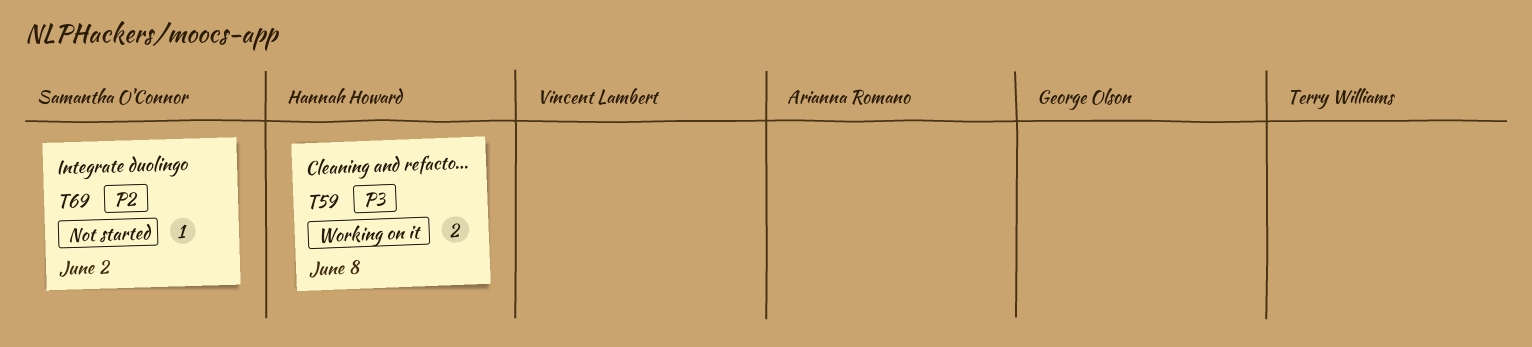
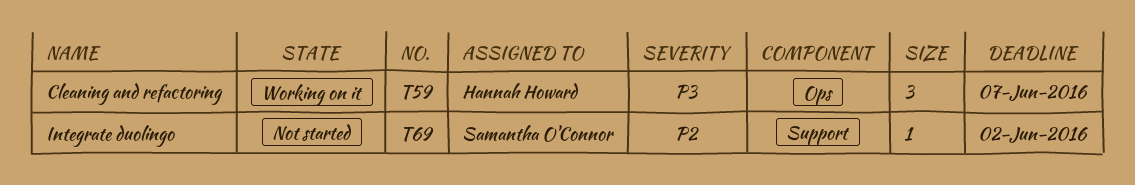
T59, estimate: 2 -> 3
T59, due: Jun 8 -> Jun 7

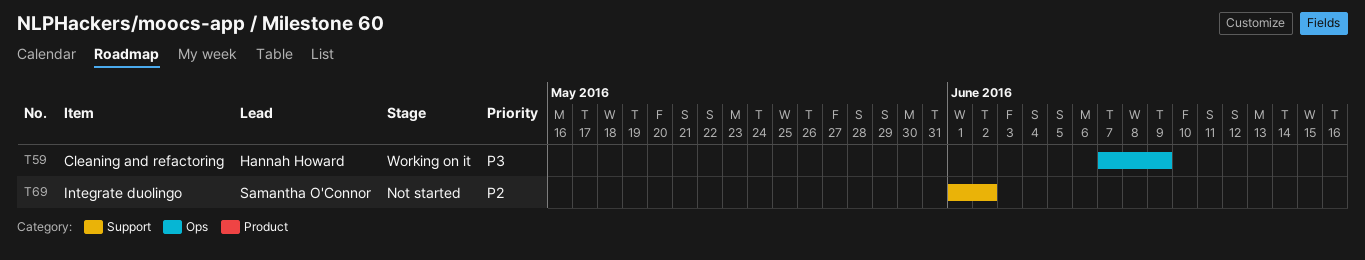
T59, due: Jun 7 -> Jun 9

